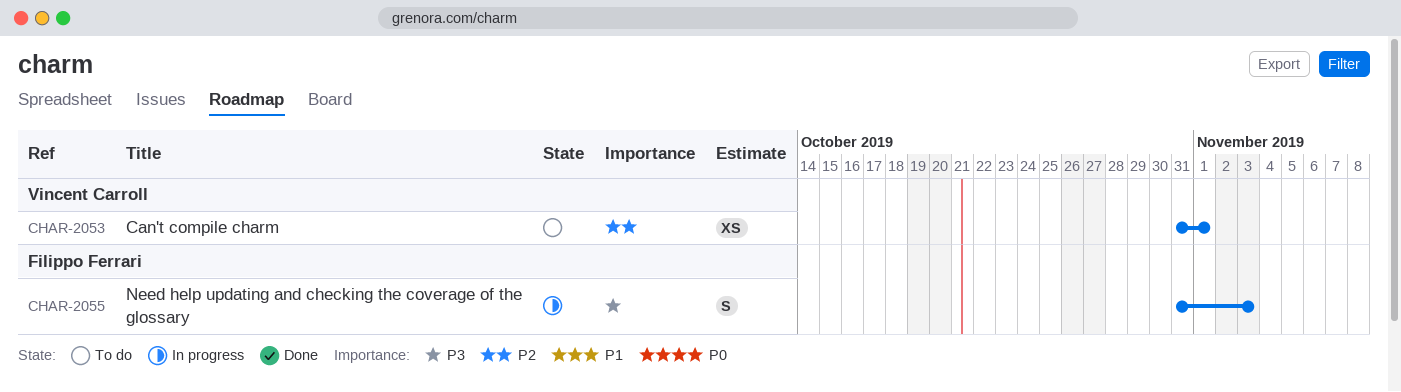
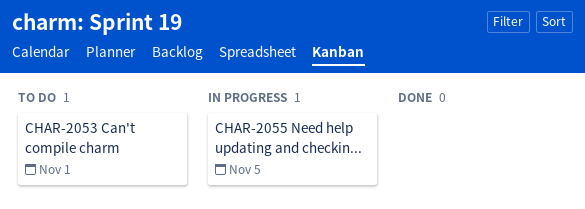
CHAR-2055, due: Nov 3 -> Nov 5

